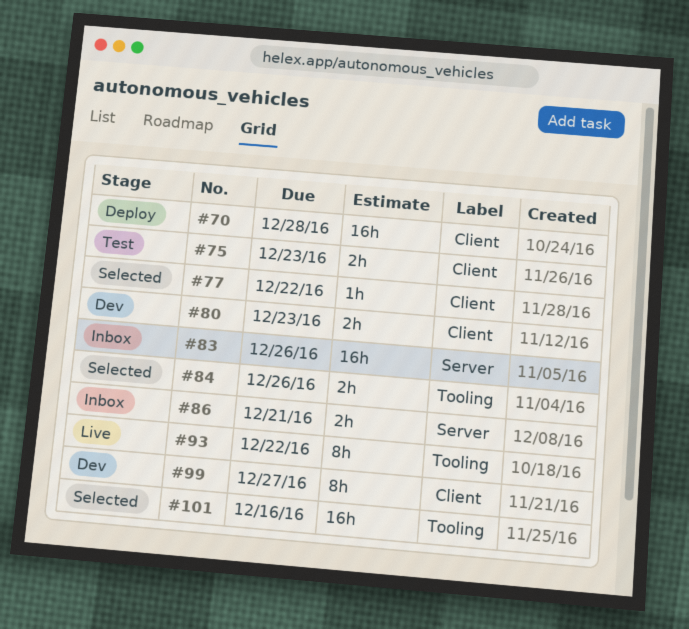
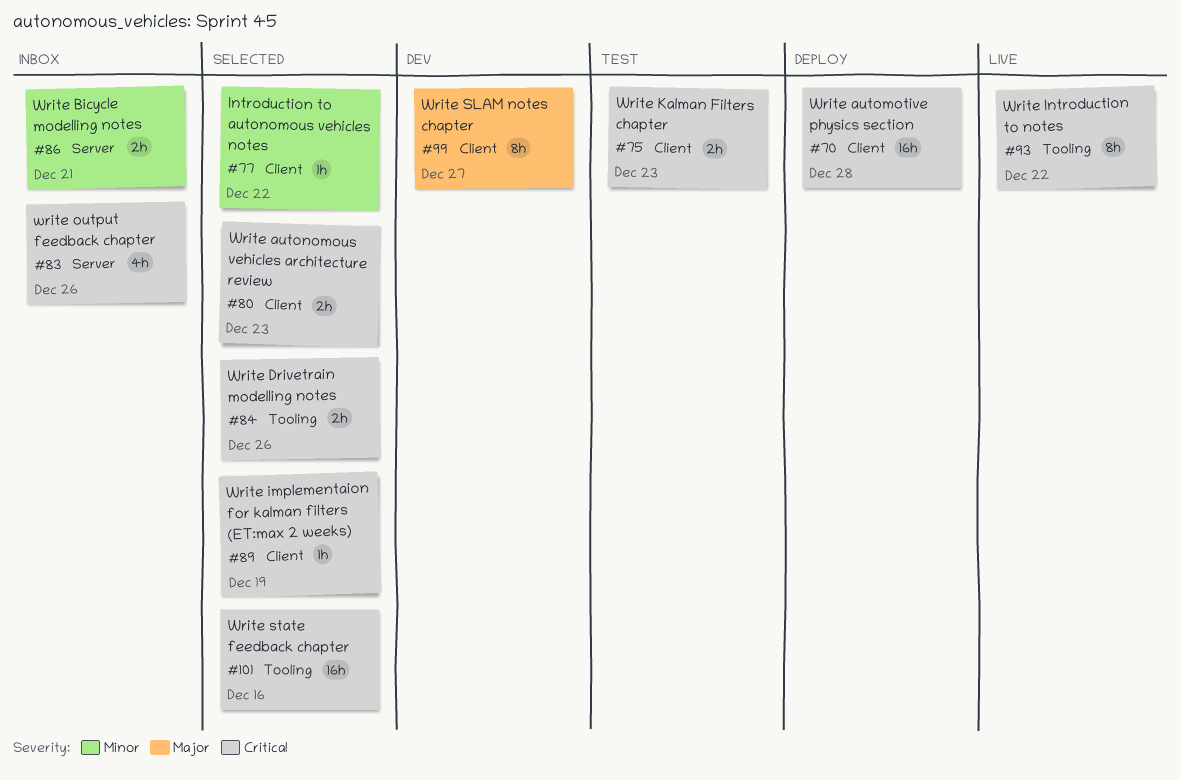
#80, status: Dev -> Selected
#83, estimate: 16h -> 4h
#89: none -> present

